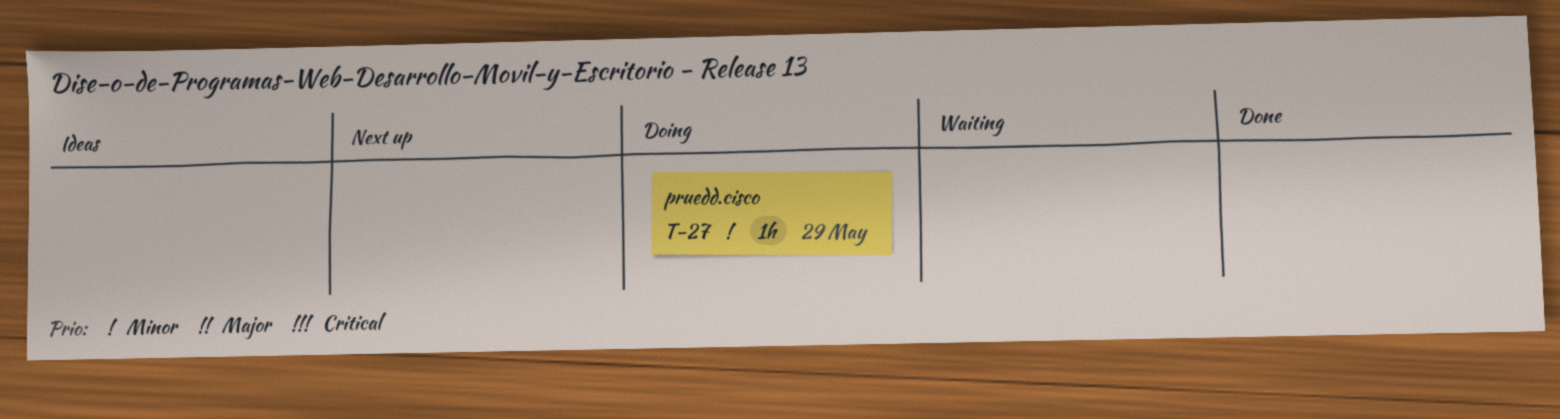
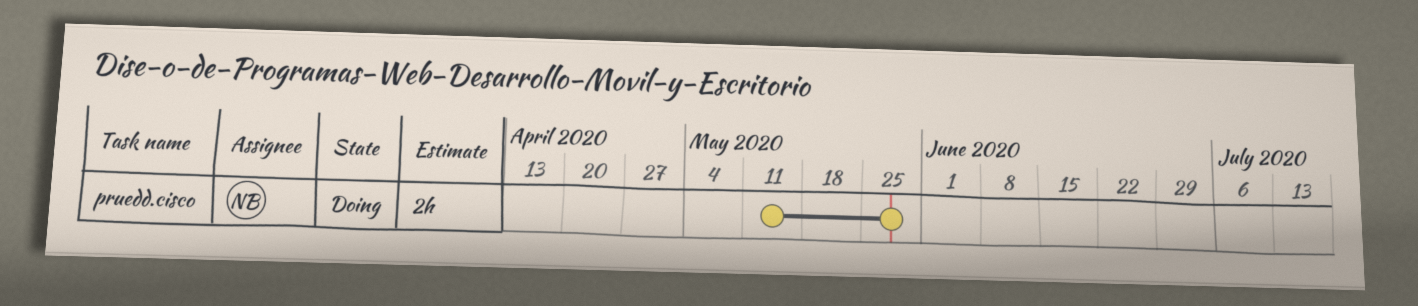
pruedd.cisco, estimate: 1h -> 2h

